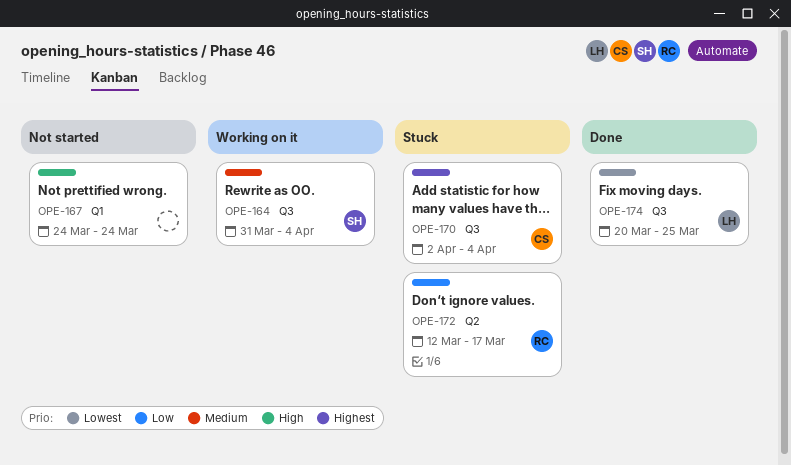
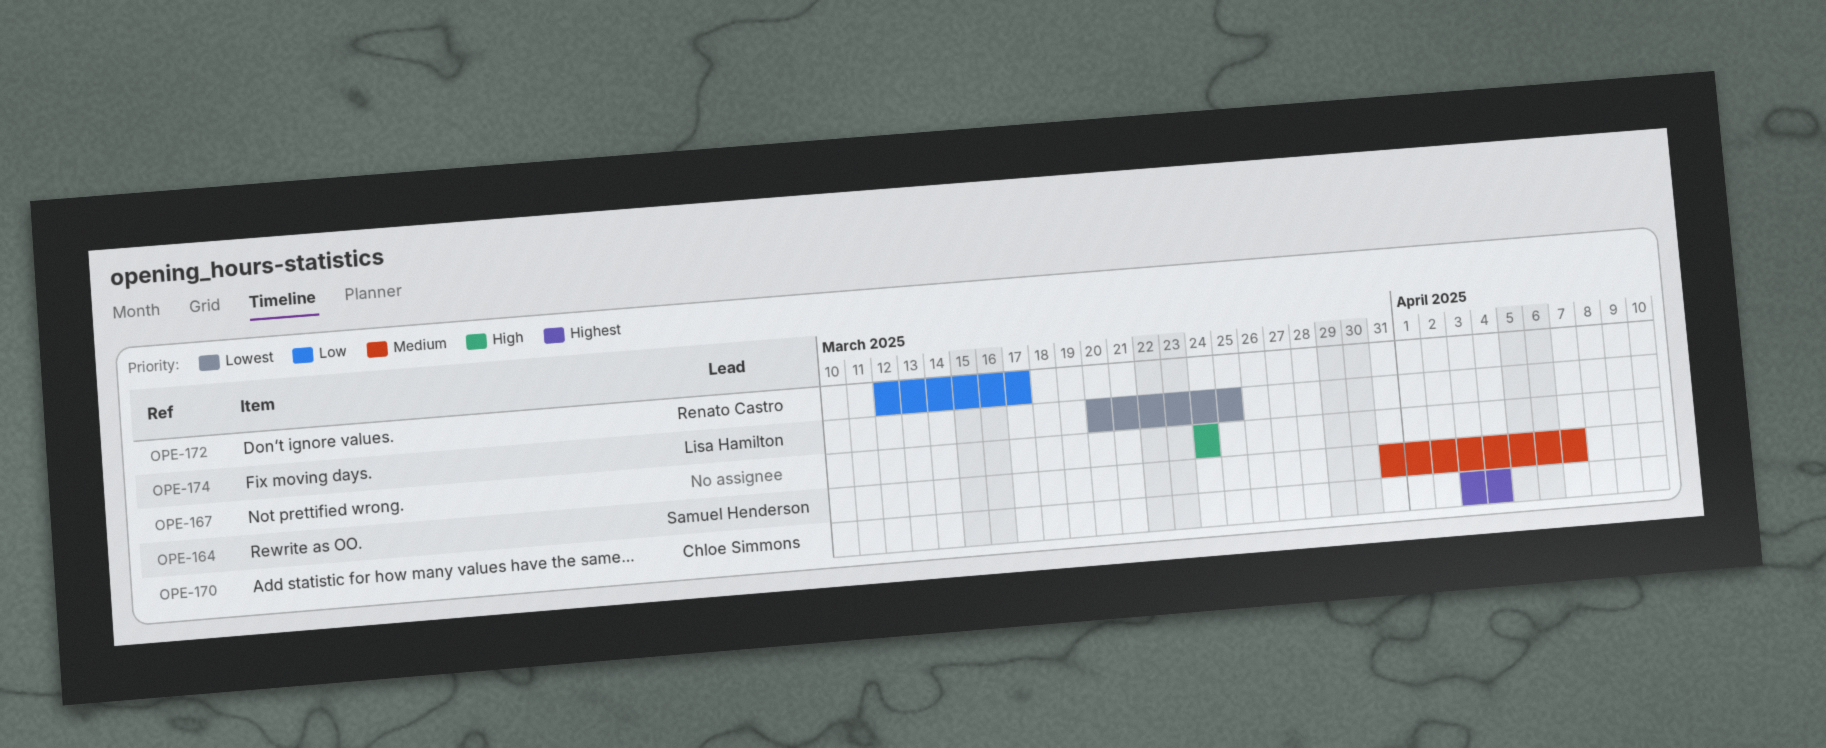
OPE-164, due: Apr 4 -> Apr 7
OPE-170, start: Apr 2 -> Apr 3

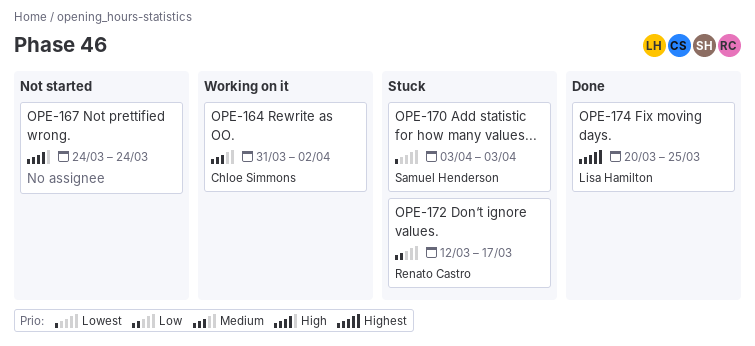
OPE-164, owner: Samuel Henderson -> Chloe Simmons
OPE-164, due: Apr 7 -> Apr 2
OPE-170, owner: Chloe Simmons -> Samuel Henderson
OPE-170, priority: Highest -> Lowest
OPE-170, due: Apr 4 -> Apr 3
OPE-174, priority: Lowest -> Highest

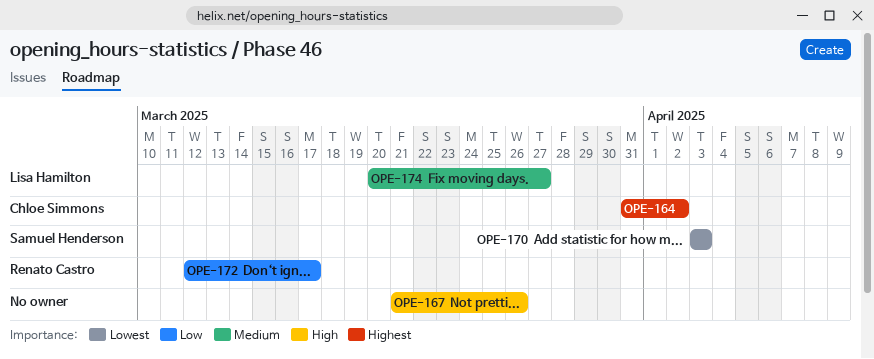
OPE-164, priority: Medium -> Highest
OPE-167, start: Mar 24 -> Mar 21
OPE-167, due: Mar 24 -> Mar 26
OPE-174, priority: Highest -> Medium
OPE-174, due: Mar 25 -> Mar 27

